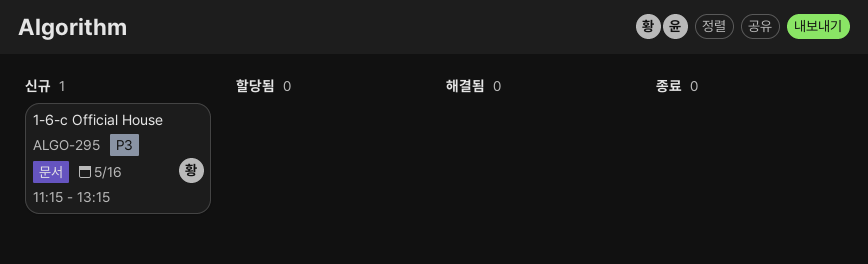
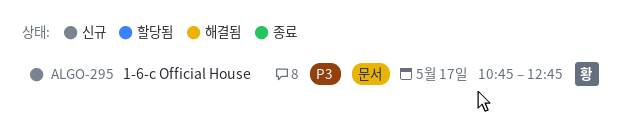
ALGO-295, day: May 16 -> May 17
ALGO-295, begins: 11:15 -> 10:45
ALGO-295, ends: 13:15 -> 12:45

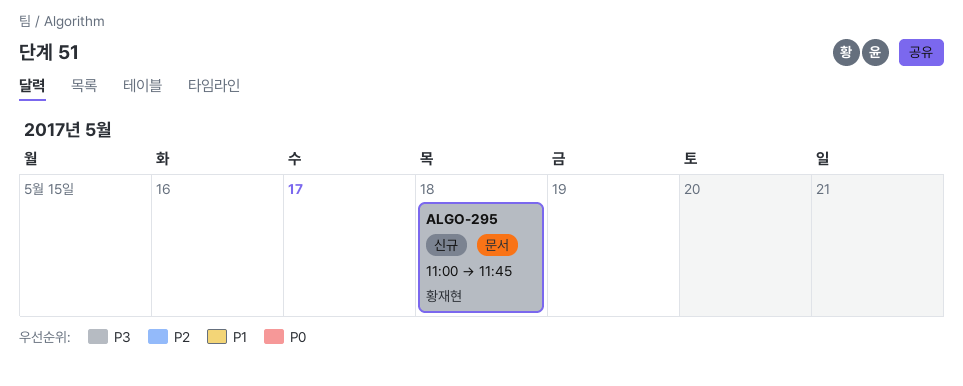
ALGO-295, day: May 17 -> May 18
ALGO-295, begins: 10:45 -> 11:00
ALGO-295, ends: 12:45 -> 11:45

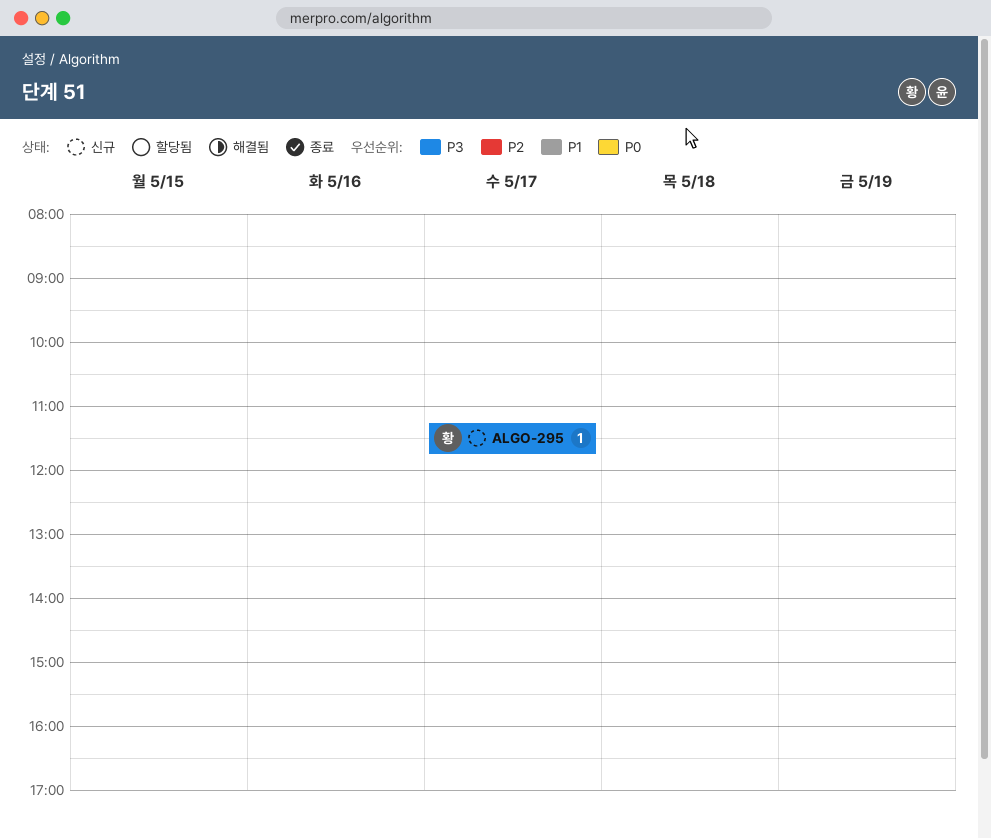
ALGO-295, day: May 18 -> May 17
ALGO-295, begins: 11:00 -> 11:15

